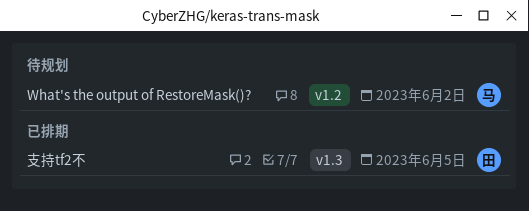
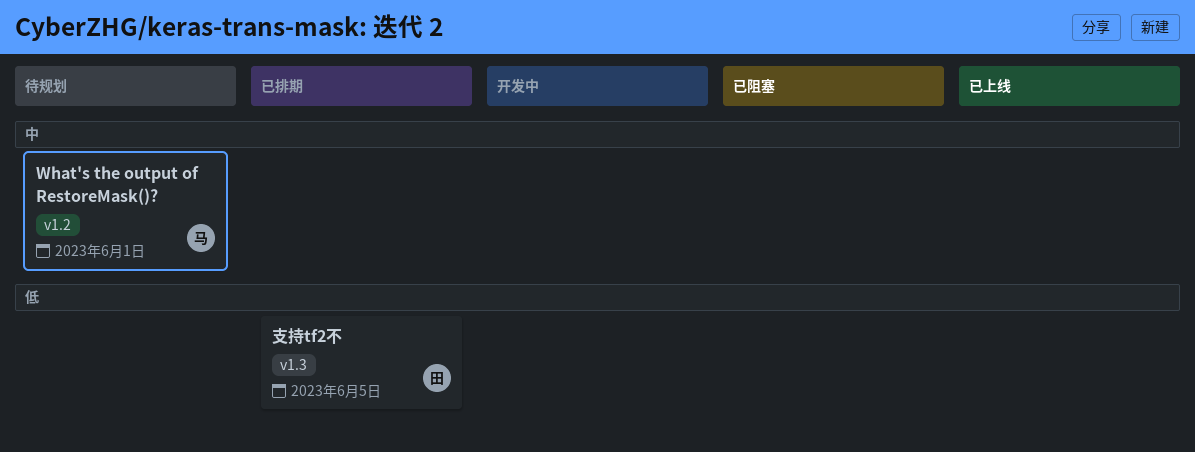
What's the output of RestoreMask()?, due: Jun 2 -> Jun 1

